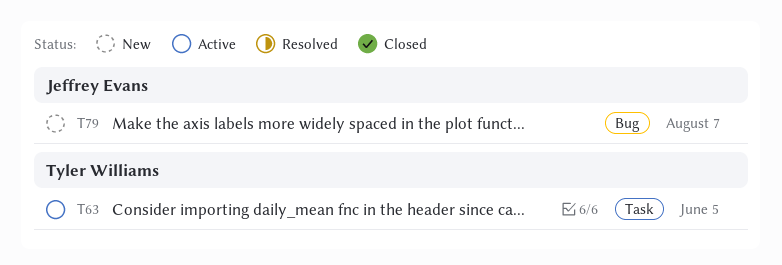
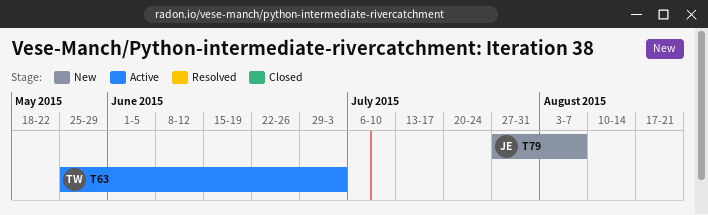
T63, due: Jun 5 -> Jul 3

